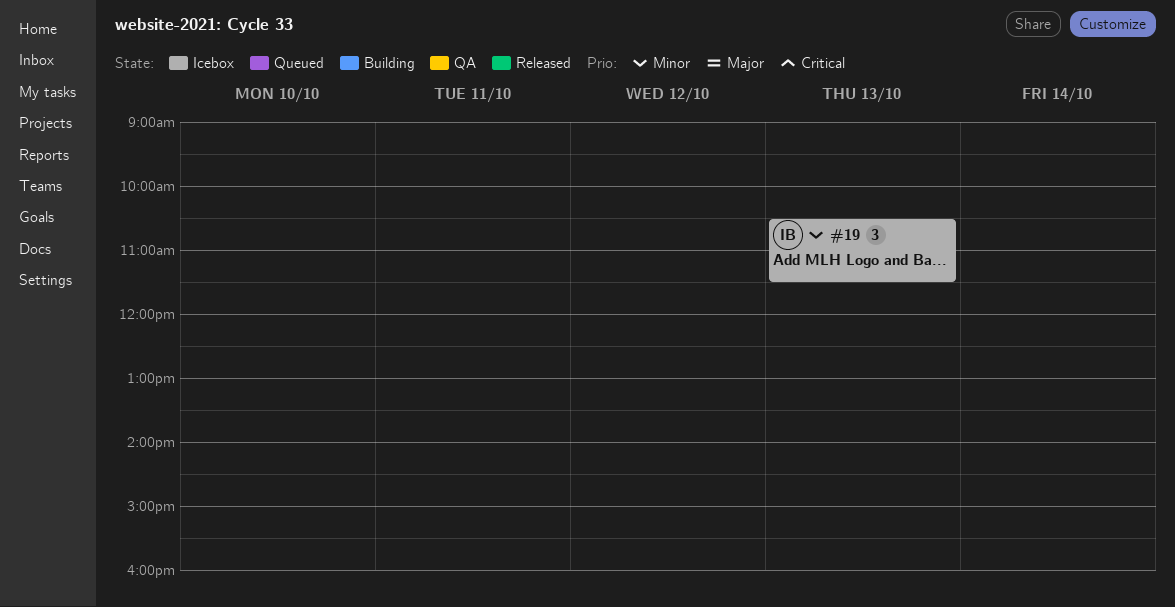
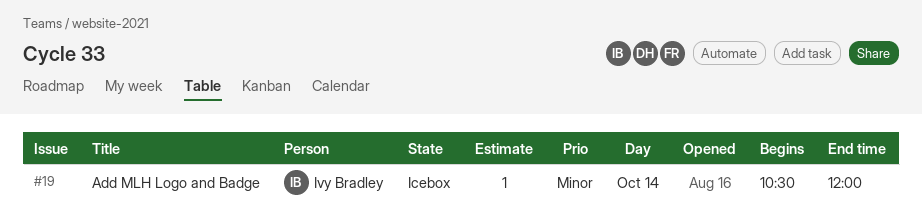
#19, estimate: 3 -> 1
#19, day: Oct 13 -> Oct 14
#19, ends: 11:30 -> 12:00

